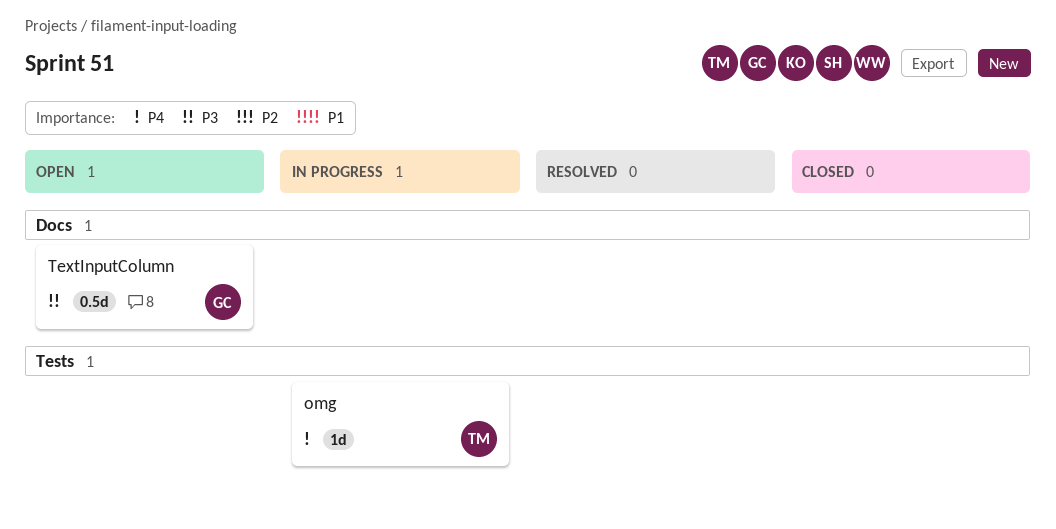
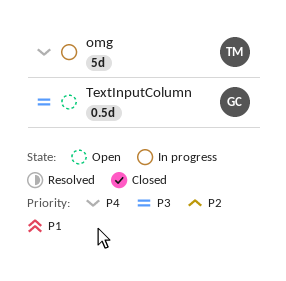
omg, estimate: 1d -> 5d

